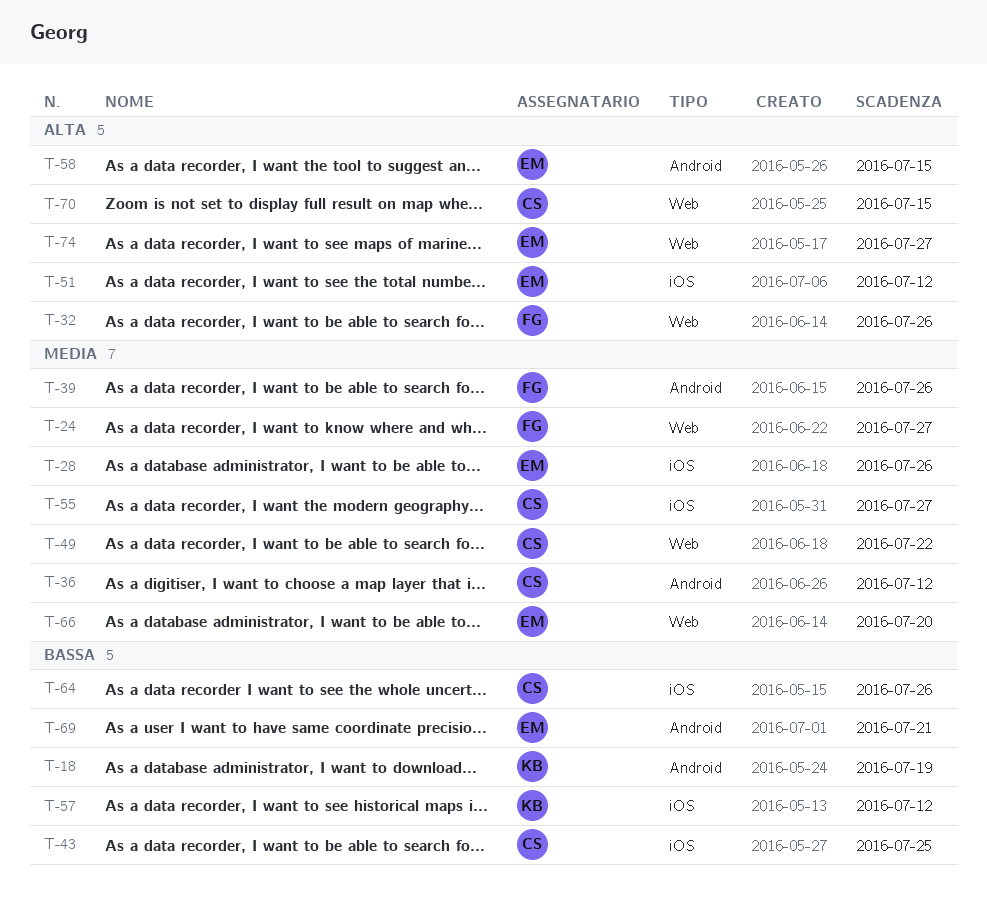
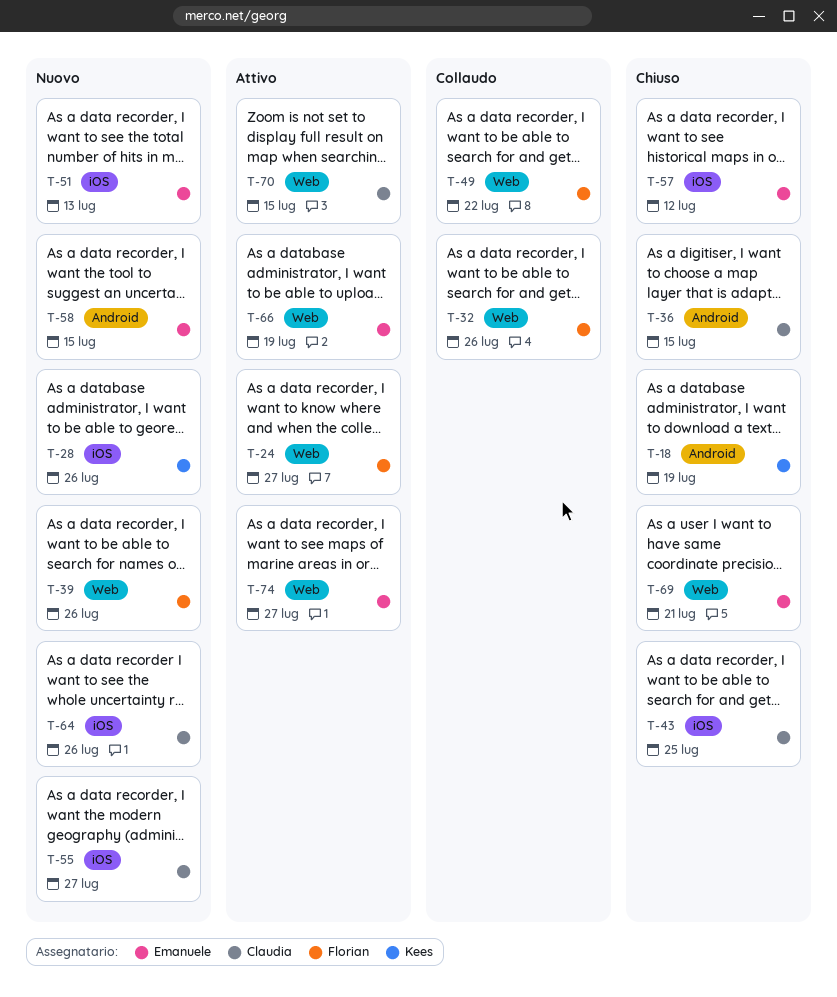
T-28, owner: Emanuele -> Kees
T-36, due: Jul 12 -> Jul 15
T-39, label: Android -> Web
T-49, owner: Claudia -> Florian
T-51, due: Jul 12 -> Jul 13
T-57, owner: Kees -> Emanuele
T-66, due: Jul 20 -> Jul 19
T-69, label: Android -> Web

